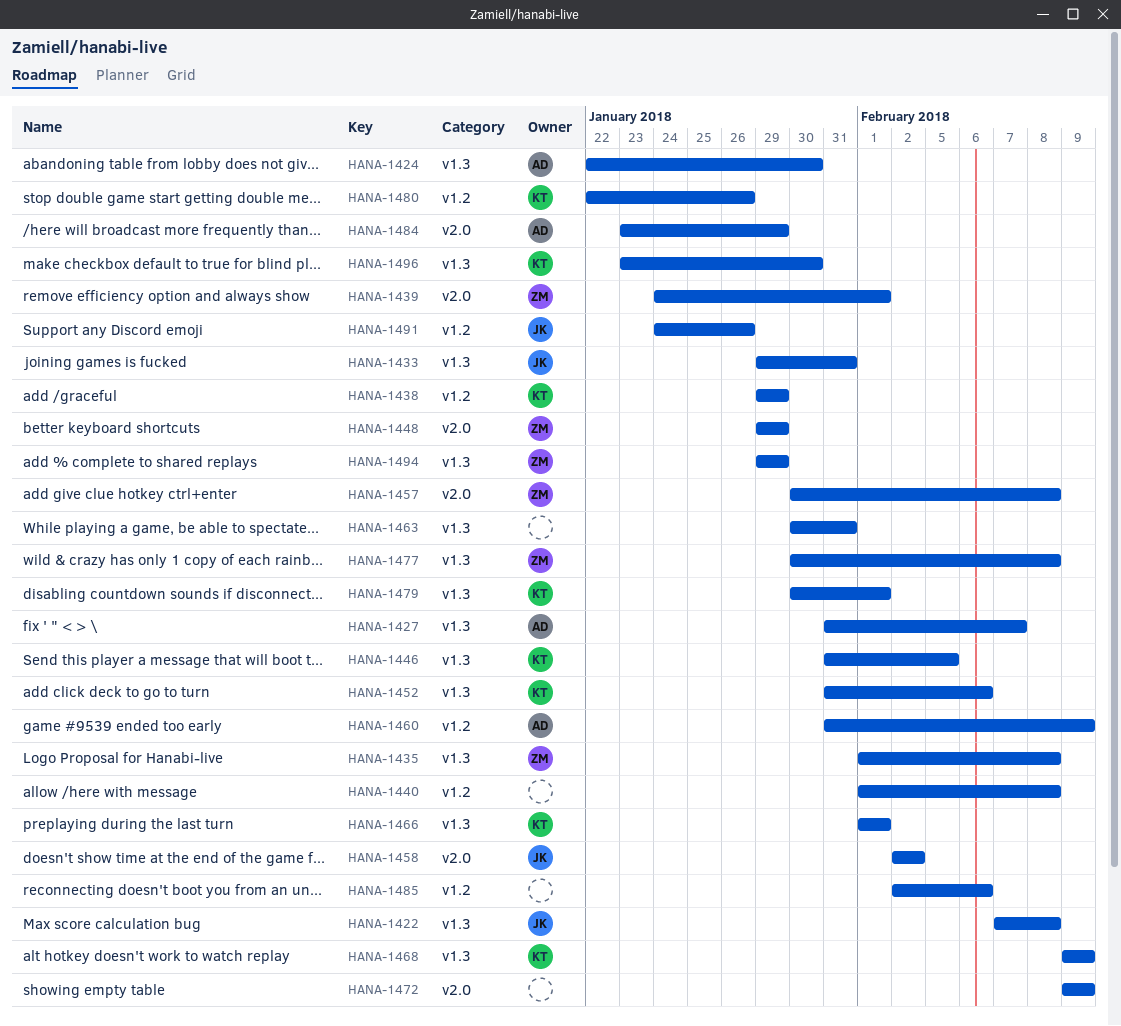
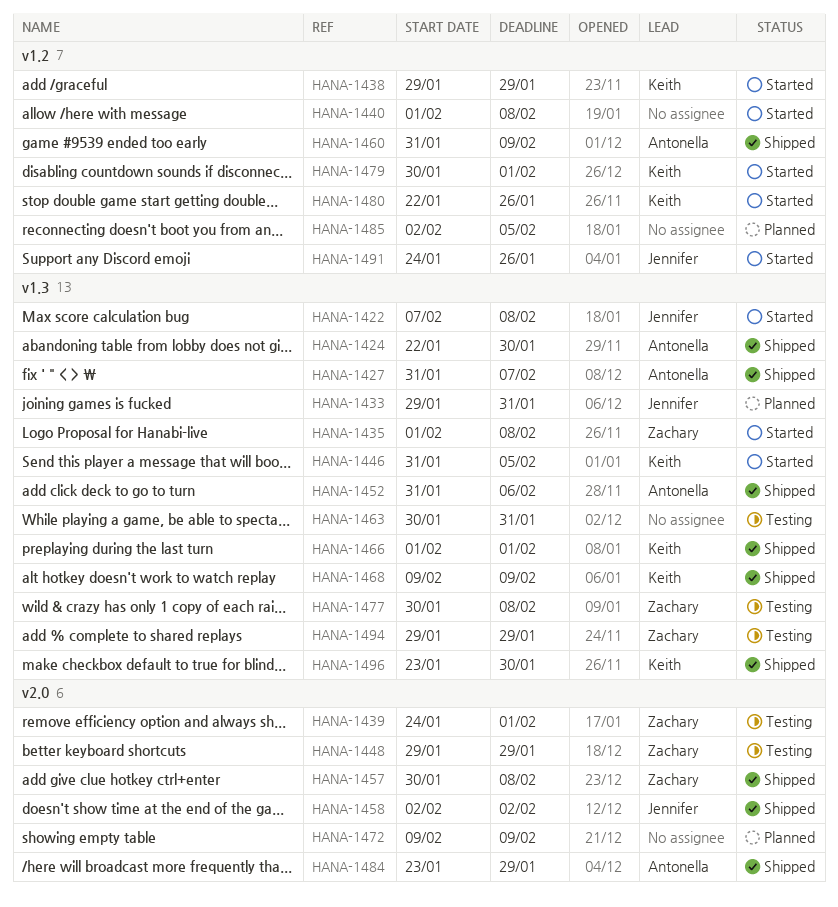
HANA-1452, owner: Keith -> Antonella
HANA-1479, label: v1.3 -> v1.2
HANA-1485, due: Feb 6 -> Feb 5

